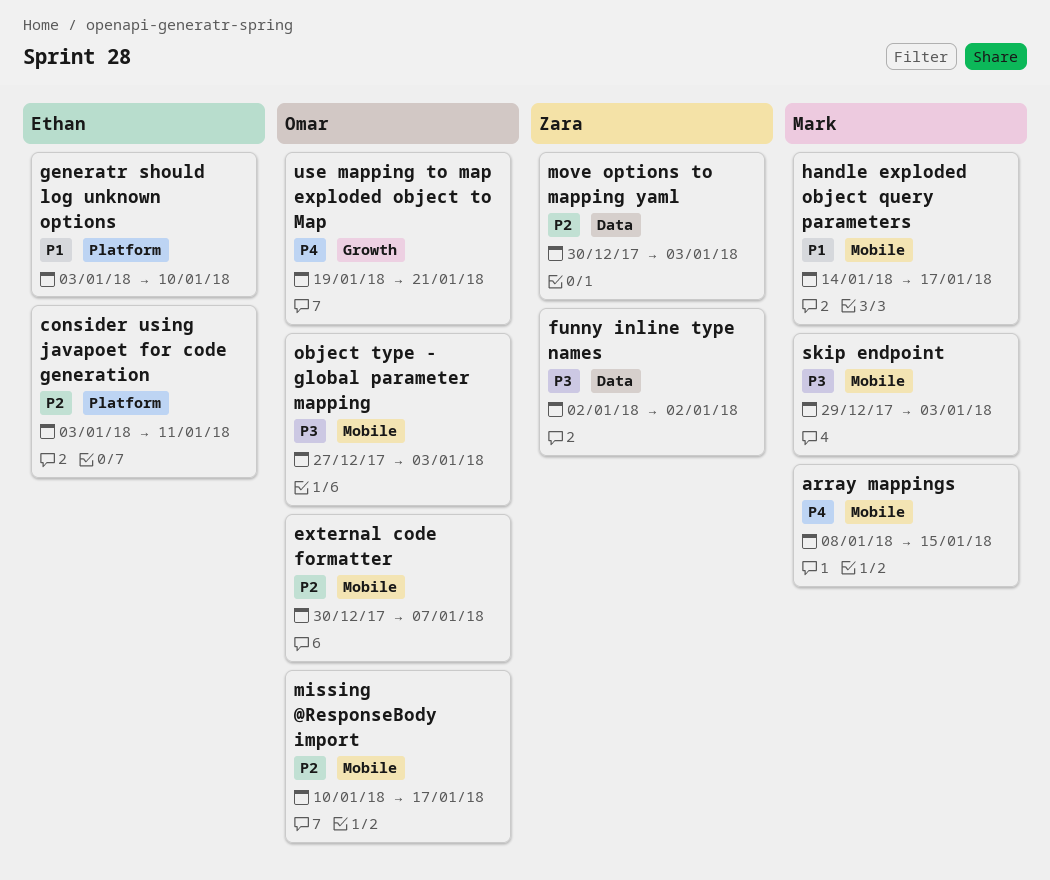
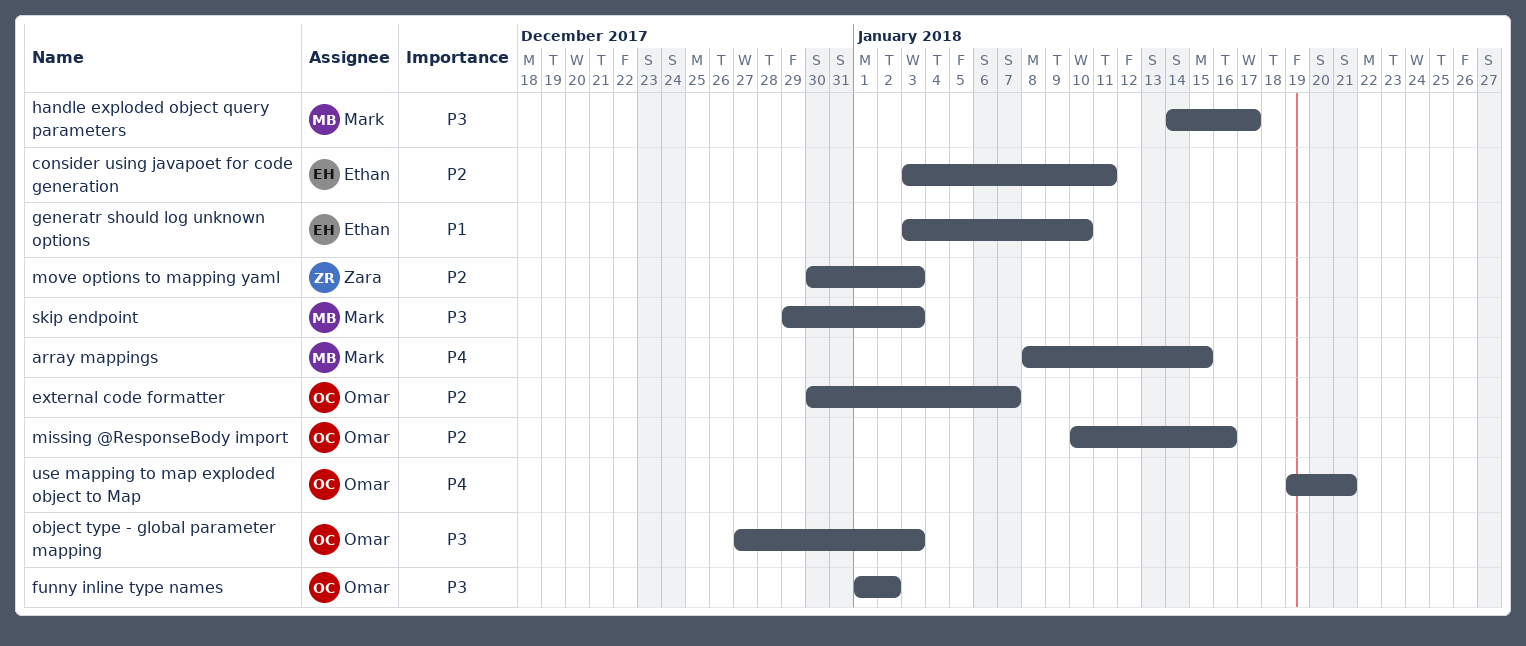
funny inline type names, owner: Zara -> Omar
funny inline type names, start: Jan 2 -> Jan 1
handle exploded object query parameters, priority: P1 -> P3
missing @ResponseBody import, due: Jan 17 -> Jan 16

